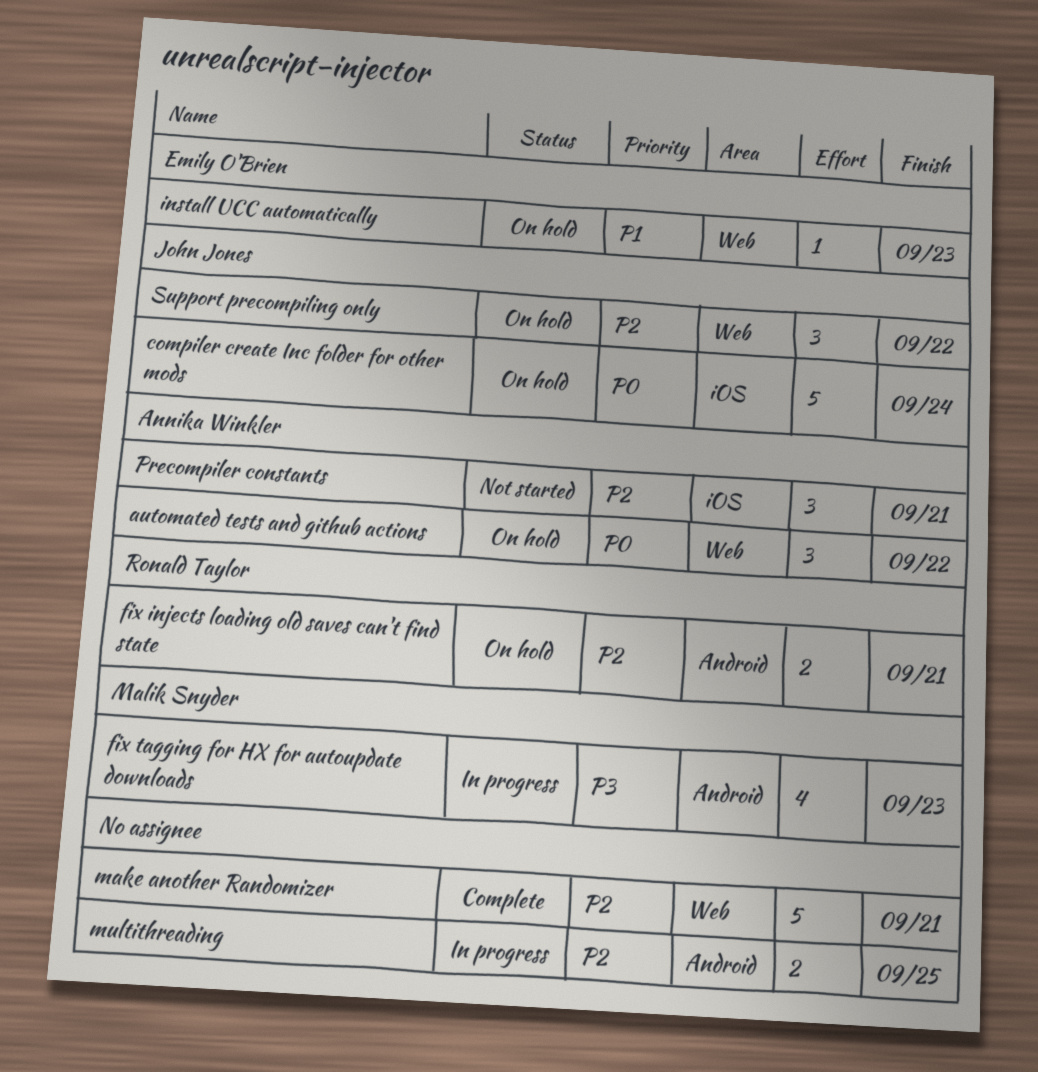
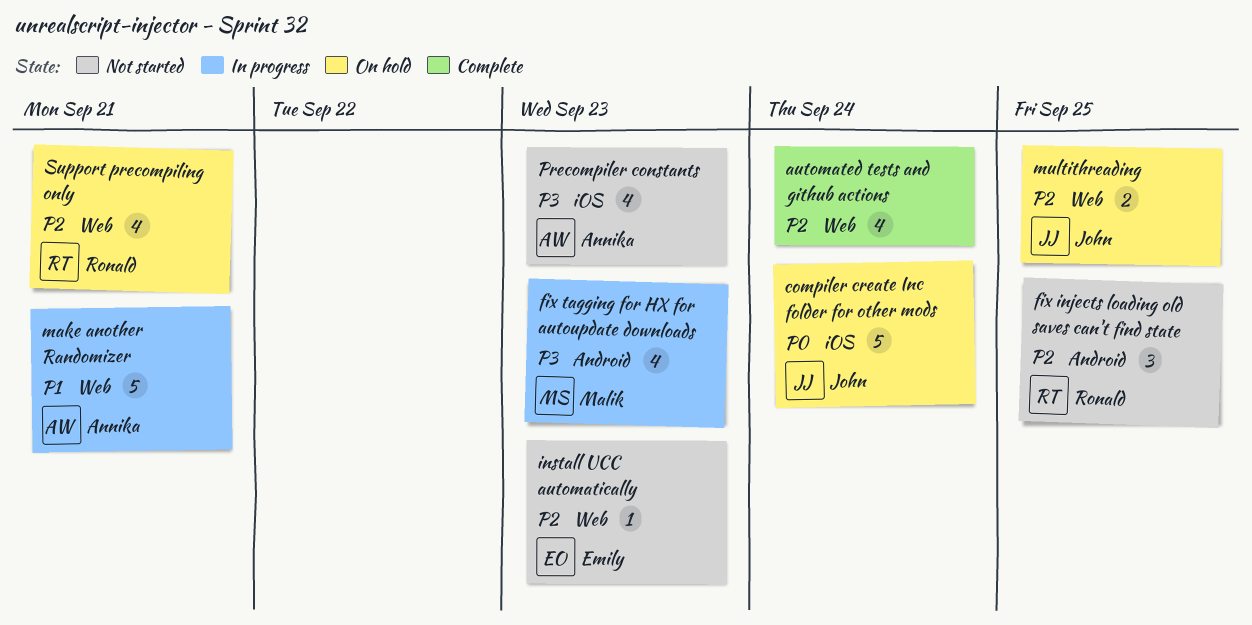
automated tests and github actions, status: On hold -> Complete
automated tests and github actions, owner: Annika Winkler -> none
automated tests and github actions, priority: P0 -> P2
automated tests and github actions, estimate: 3 -> 4
automated tests and github actions, due: Sep 22 -> Sep 24
fix injects loading old saves can't find state, status: On hold -> Not started
fix injects loading old saves can't find state, estimate: 2 -> 3
fix injects loading old saves can't find state, due: Sep 21 -> Sep 25
install UCC automatically, status: On hold -> Not started
install UCC automatically, priority: P1 -> P2
make another Randomizer, status: Complete -> In progress
make another Randomizer, owner: none -> Annika Winkler
make another Randomizer, priority: P2 -> P1
multithreading, status: In progress -> On hold
multithreading, owner: none -> John Jones
multithreading, label: Android -> Web
Precompiler constants, priority: P2 -> P3
Precompiler constants, estimate: 3 -> 4
Precompiler constants, due: Sep 21 -> Sep 23
Support precompiling only, owner: John Jones -> Ronald Taylor
Support precompiling only, estimate: 3 -> 4
Support precompiling only, due: Sep 22 -> Sep 21

